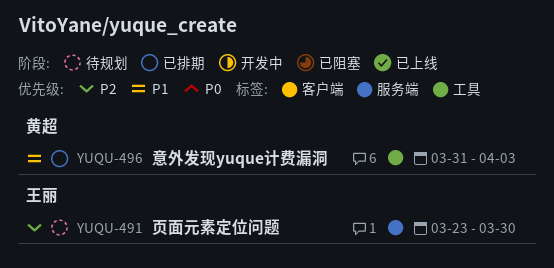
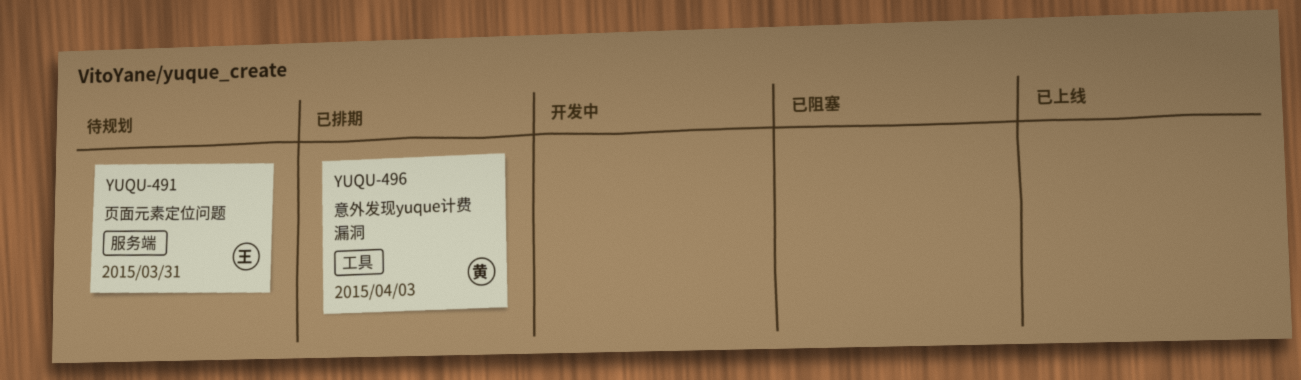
YUQU-491, due: Mar 30 -> Mar 31

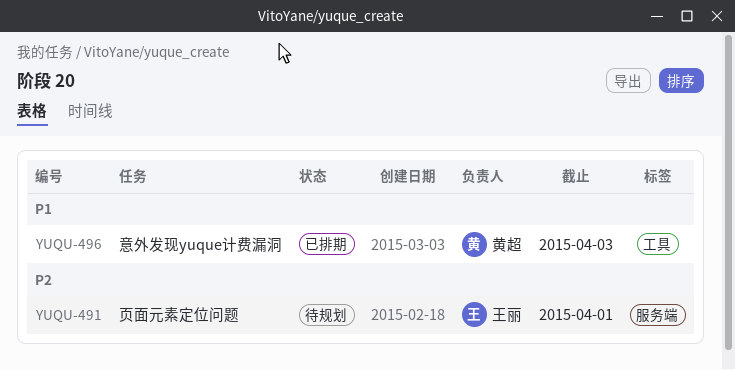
YUQU-491, due: Mar 31 -> Apr 1

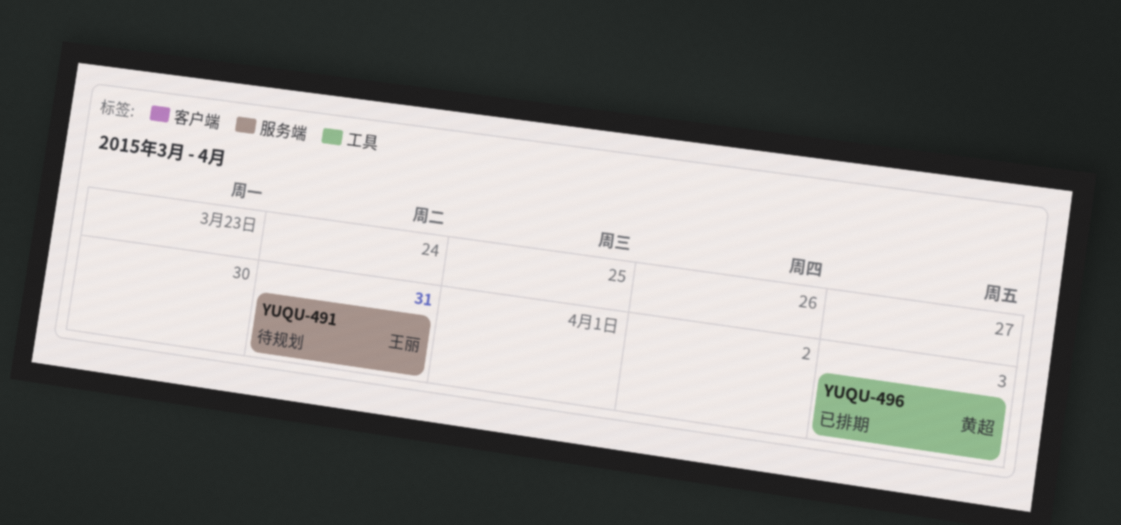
YUQU-491, due: Apr 1 -> Mar 31

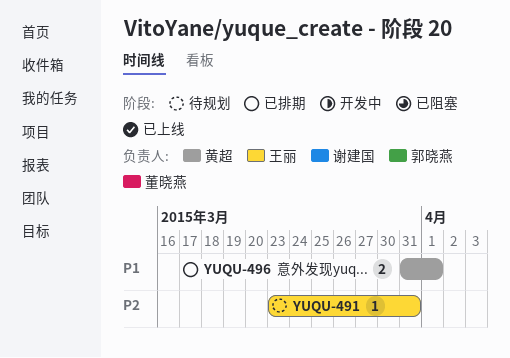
YUQU-496, due: Apr 3 -> Apr 1

